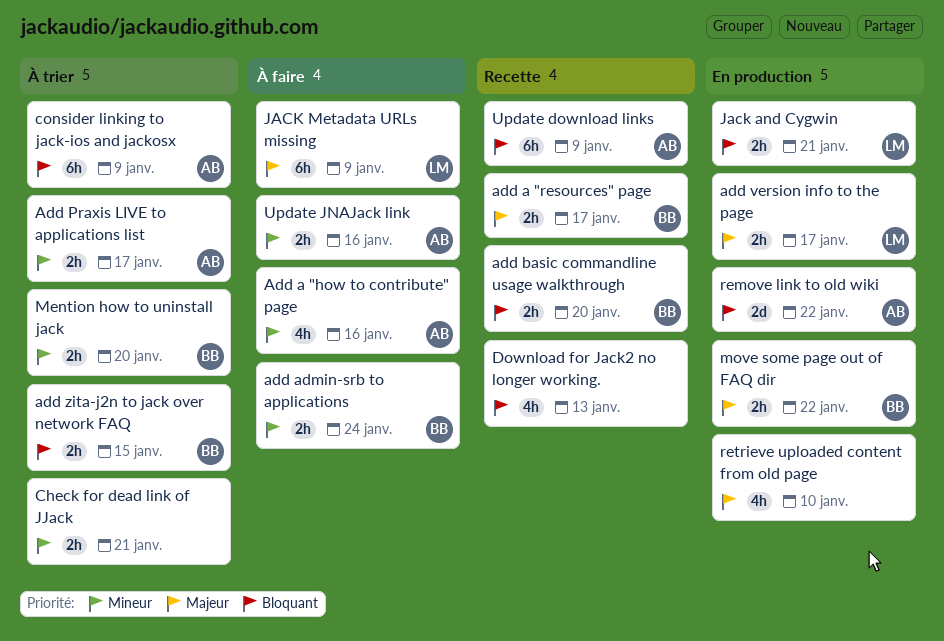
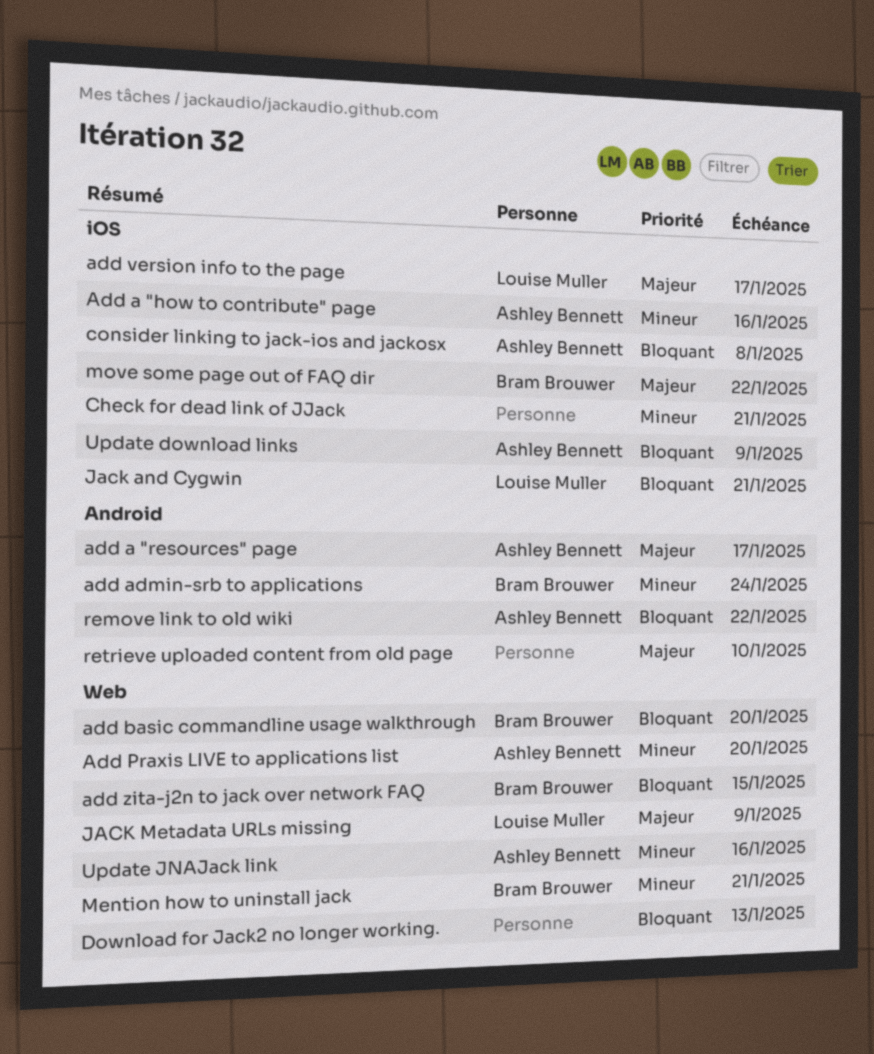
add a "resources" page, owner: Bram Brouwer -> Ashley Bennett
Add Praxis LIVE to applications list, due: Jan 17 -> Jan 20
consider linking to jack-ios and jackosx, due: Jan 9 -> Jan 8
Mention how to uninstall jack, due: Jan 20 -> Jan 21

